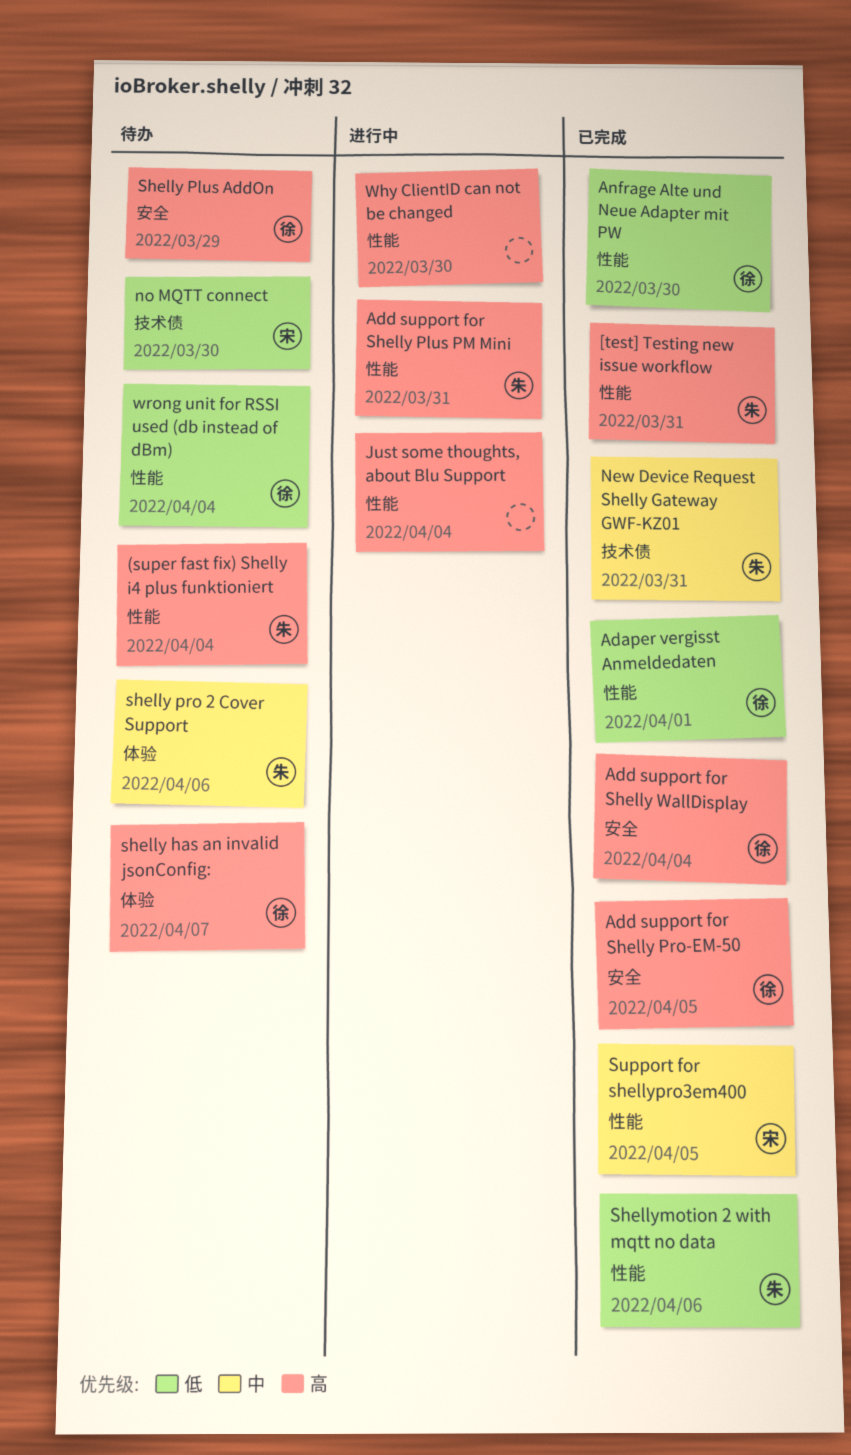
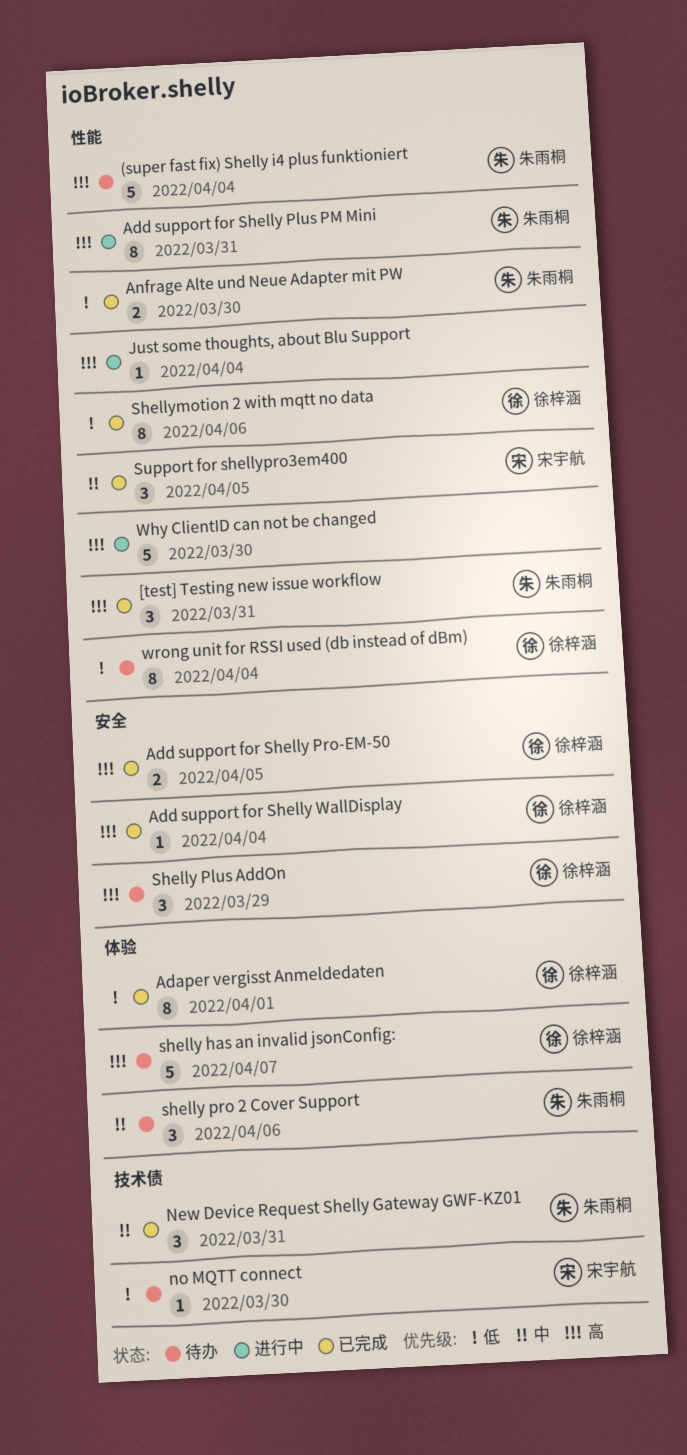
Adaper vergisst Anmeldedaten, label: 性能 -> 体验
Anfrage Alte und Neue Adapter mit PW, owner: 徐梓涵 -> 朱雨桐
Shellymotion 2 with mqtt no data, owner: 朱雨桐 -> 徐梓涵

